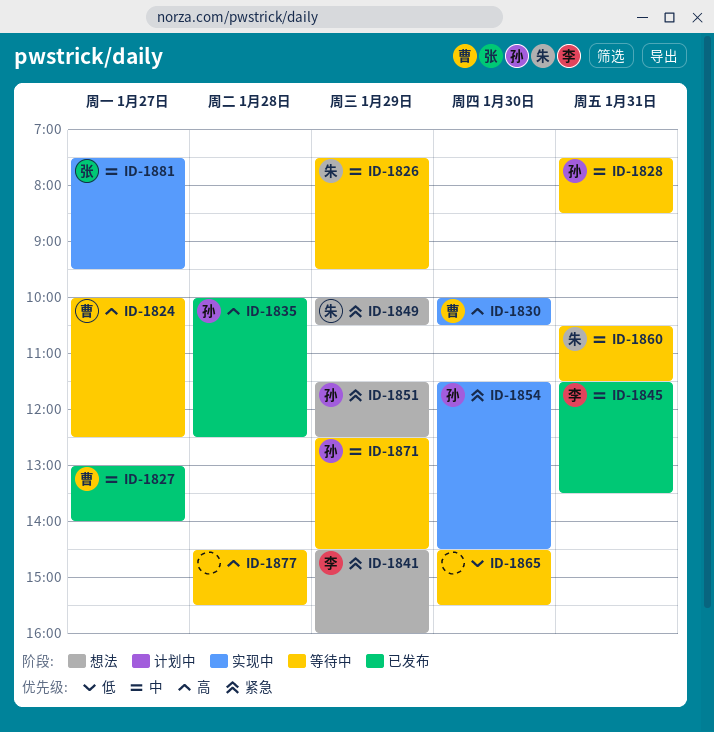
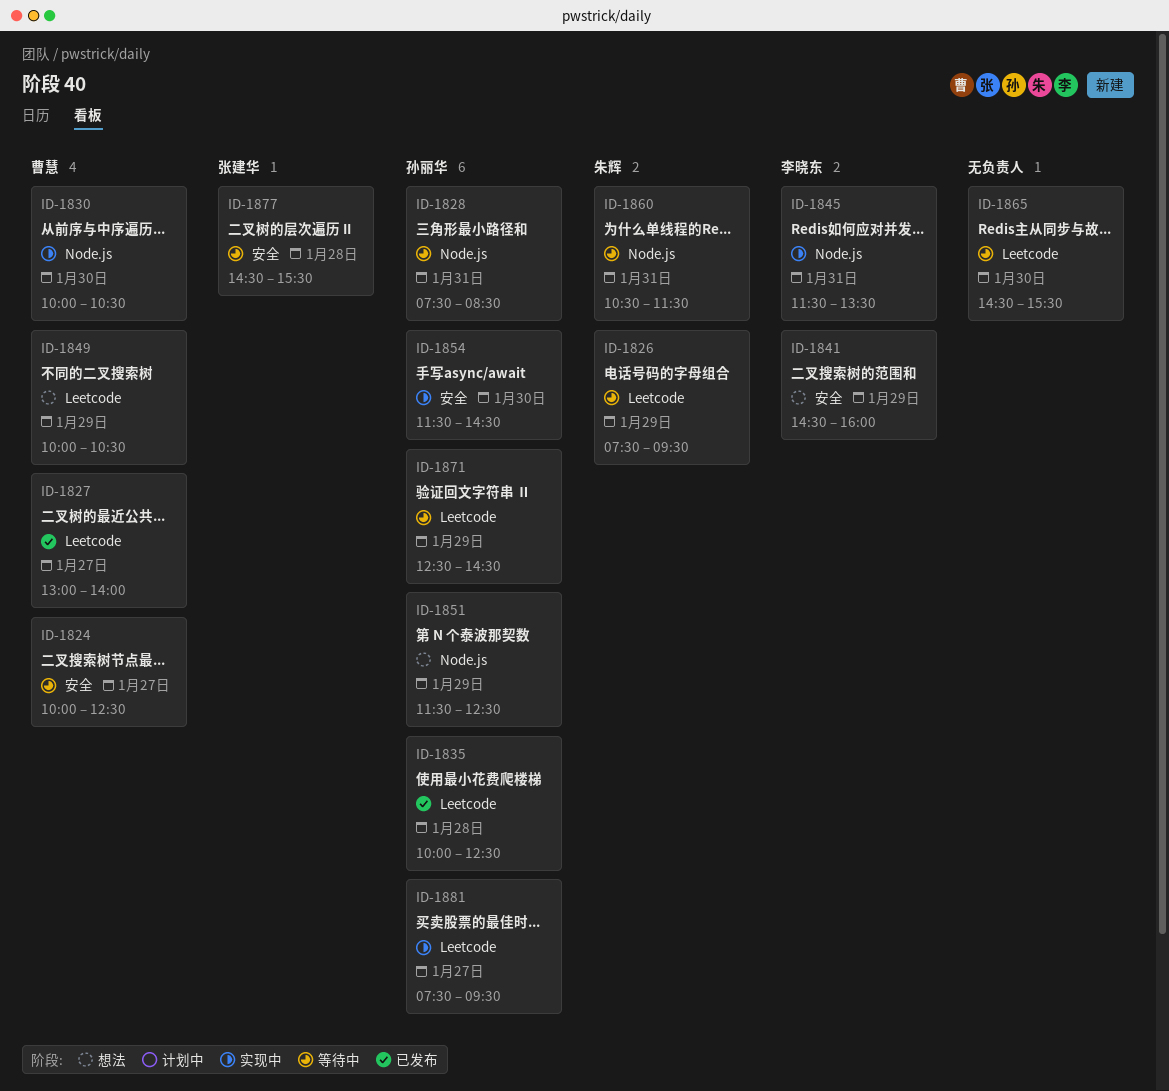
ID-1845, status: 已发布 -> 实现中
ID-1849, owner: 朱辉 -> 曹慧
ID-1877, owner: none -> 张建华
ID-1881, owner: 张建华 -> 孙丽华

